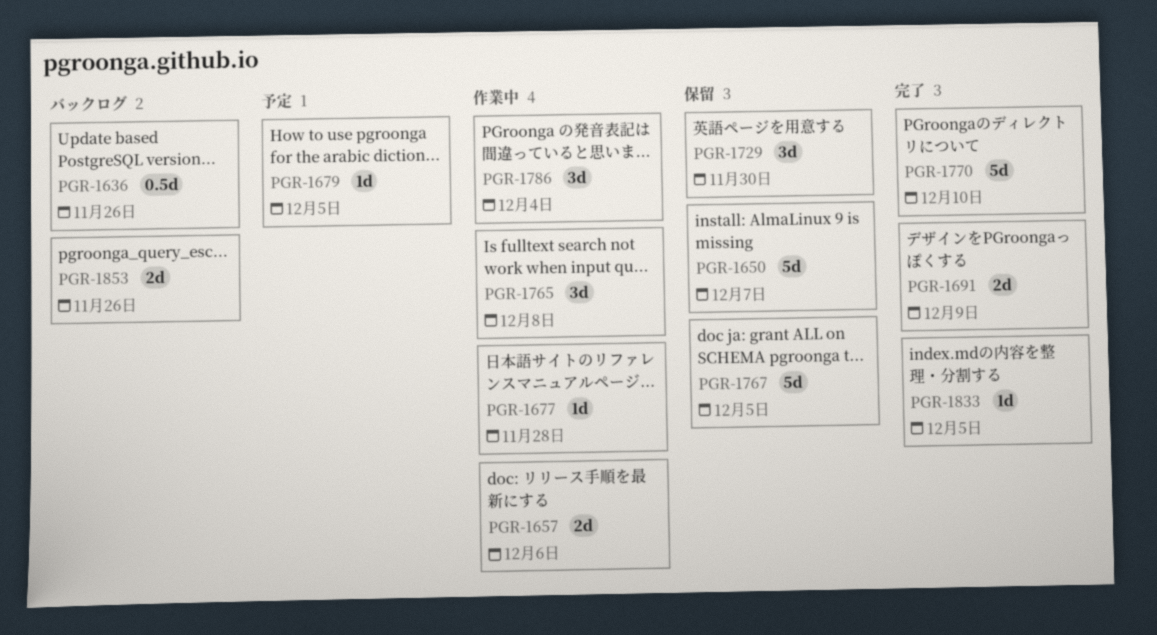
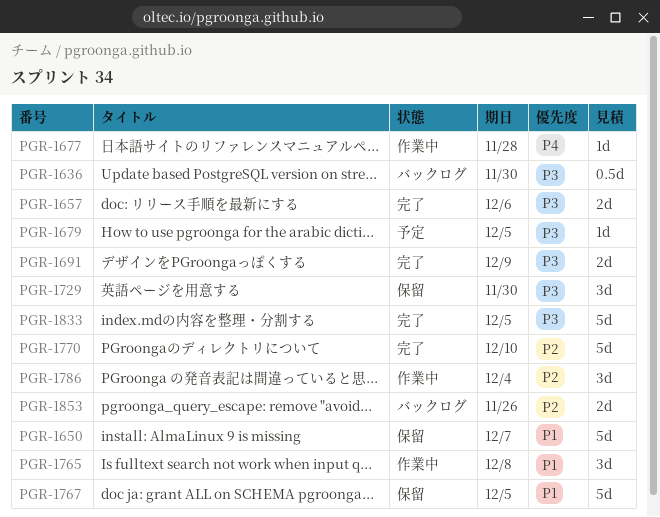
PGR-1636, due: Nov 26 -> Nov 30
PGR-1657, status: 作業中 -> 完了
PGR-1833, estimate: 1d -> 5d

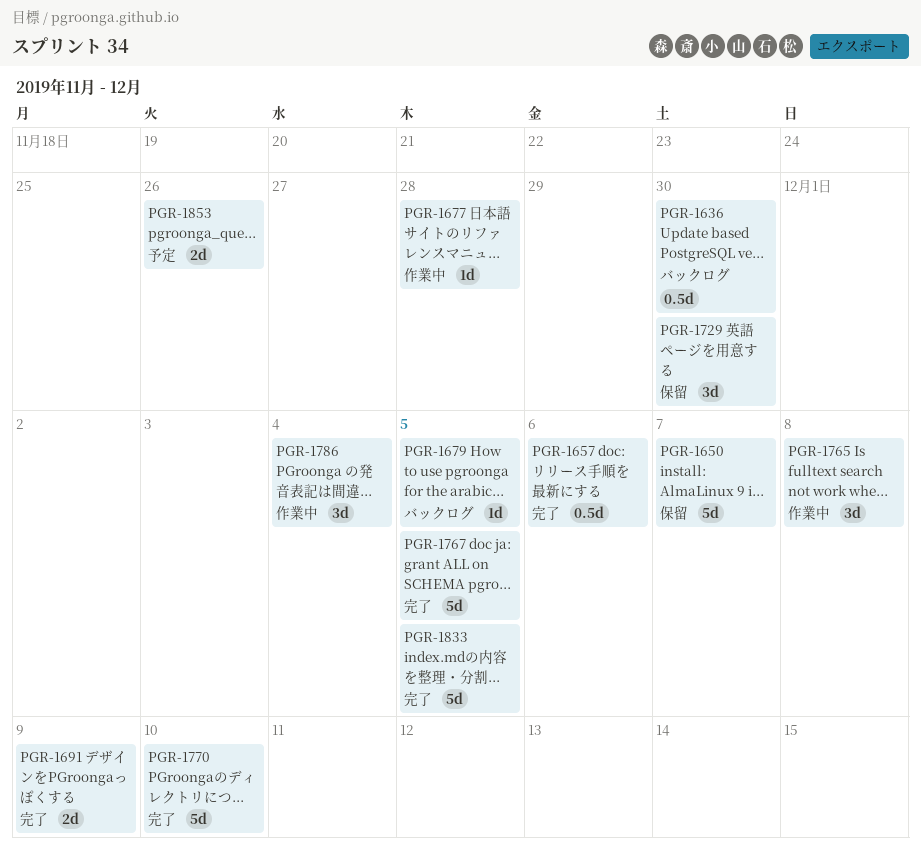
PGR-1657, estimate: 2d -> 0.5d
PGR-1679, status: 予定 -> バックログ
PGR-1767, status: 保留 -> 完了
PGR-1853, status: バックログ -> 予定

